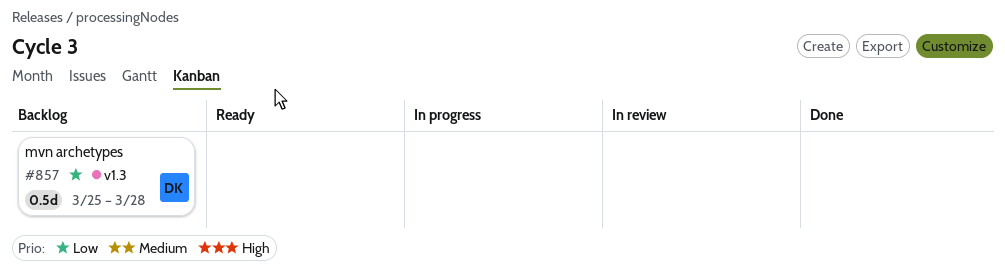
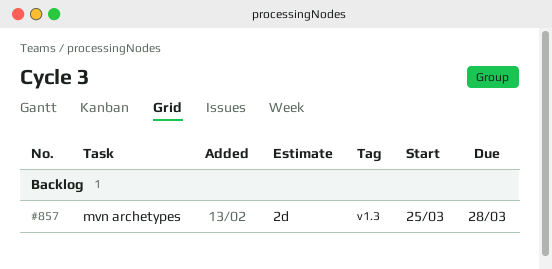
#857, estimate: 0.5d -> 2d

